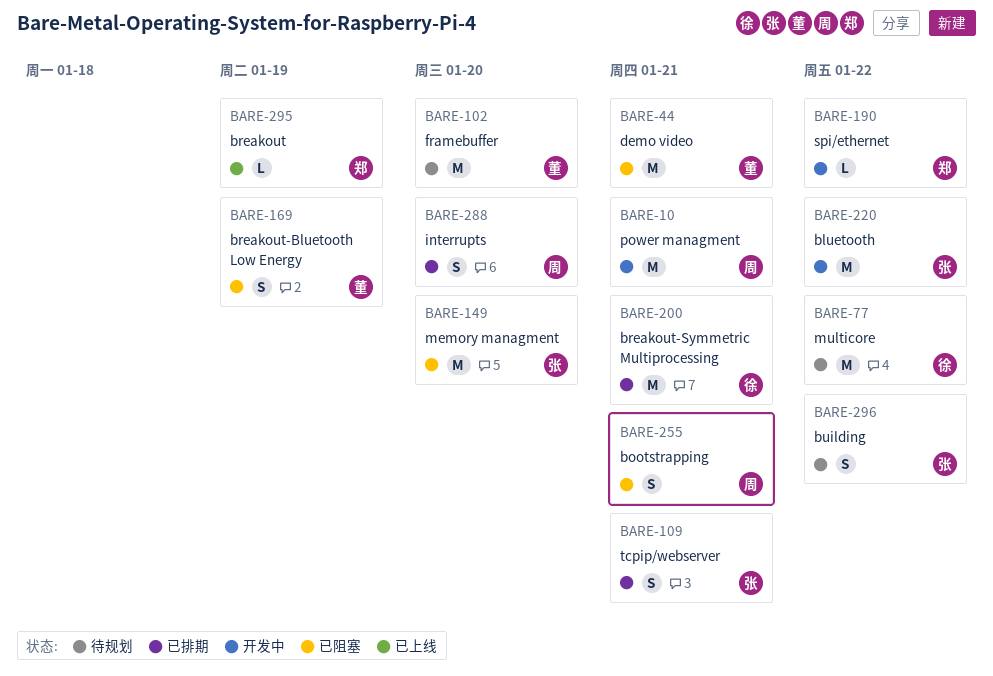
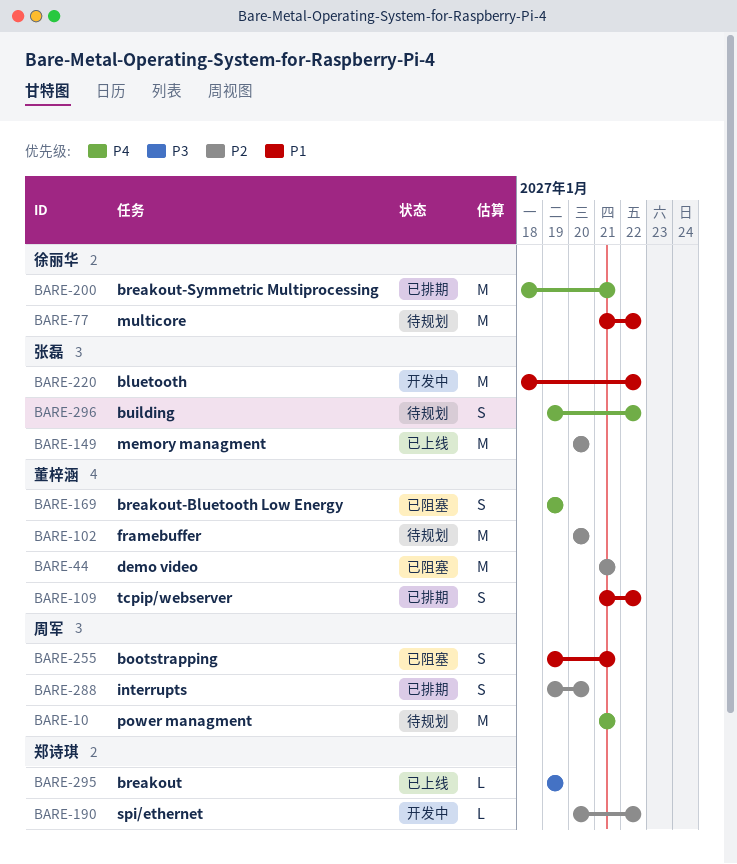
BARE-10, status: 开发中 -> 待规划
BARE-109, owner: 张磊 -> 董梓涵
BARE-109, due: Jan 21 -> Jan 22
BARE-149, status: 已阻塞 -> 已上线

